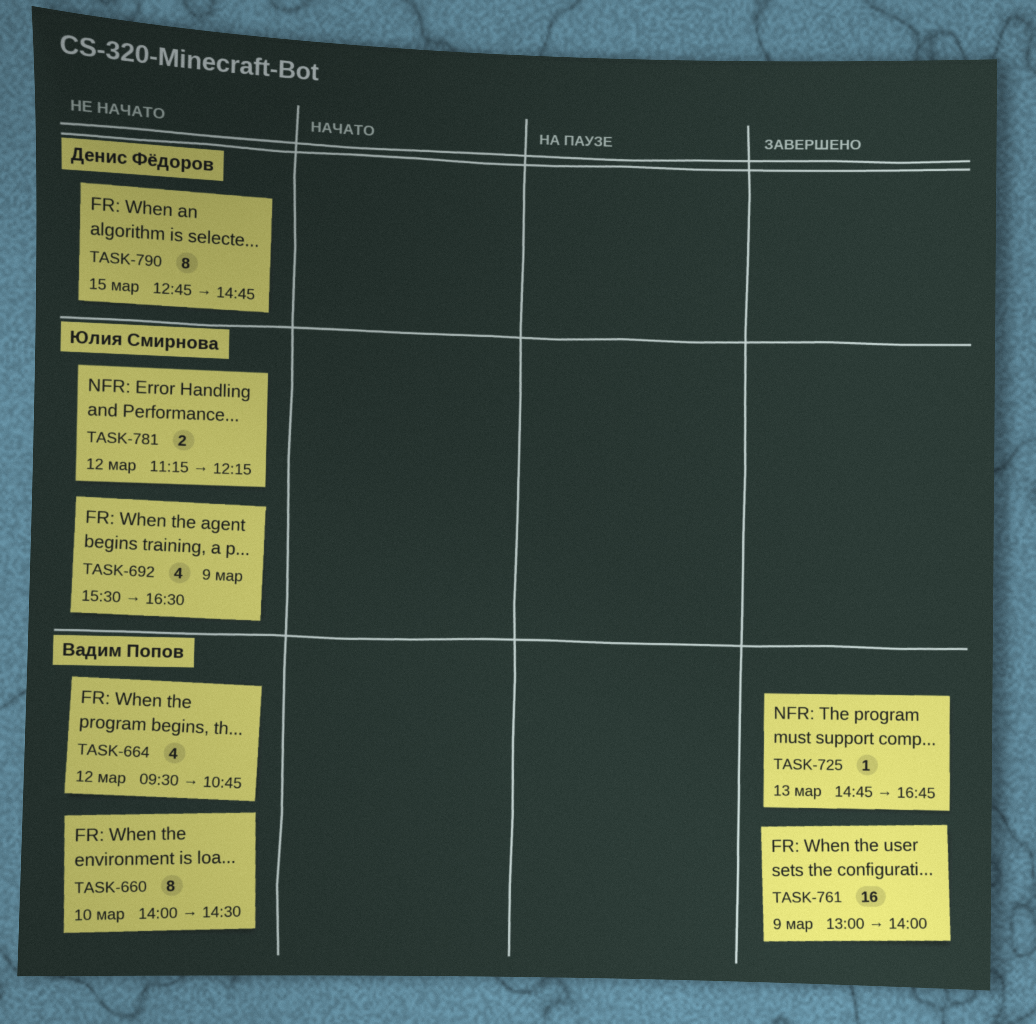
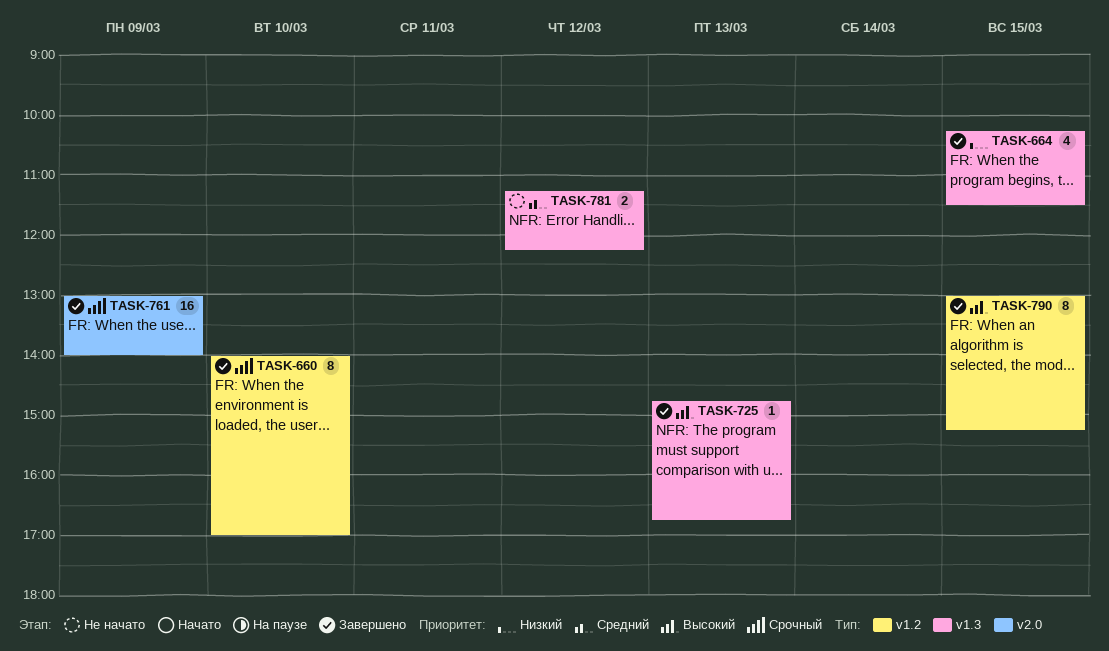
TASK-660, status: Не начато -> Завершено
TASK-660, ends: 14:30 -> 17:00
TASK-664, status: Не начато -> Завершено
TASK-664, day: Mar 12 -> Mar 15
TASK-664, begins: 09:30 -> 10:15
TASK-664, ends: 10:45 -> 11:30
TASK-692: present -> none
TASK-790, status: Не начато -> Завершено
TASK-790, begins: 12:45 -> 13:00
TASK-790, ends: 14:45 -> 15:15

